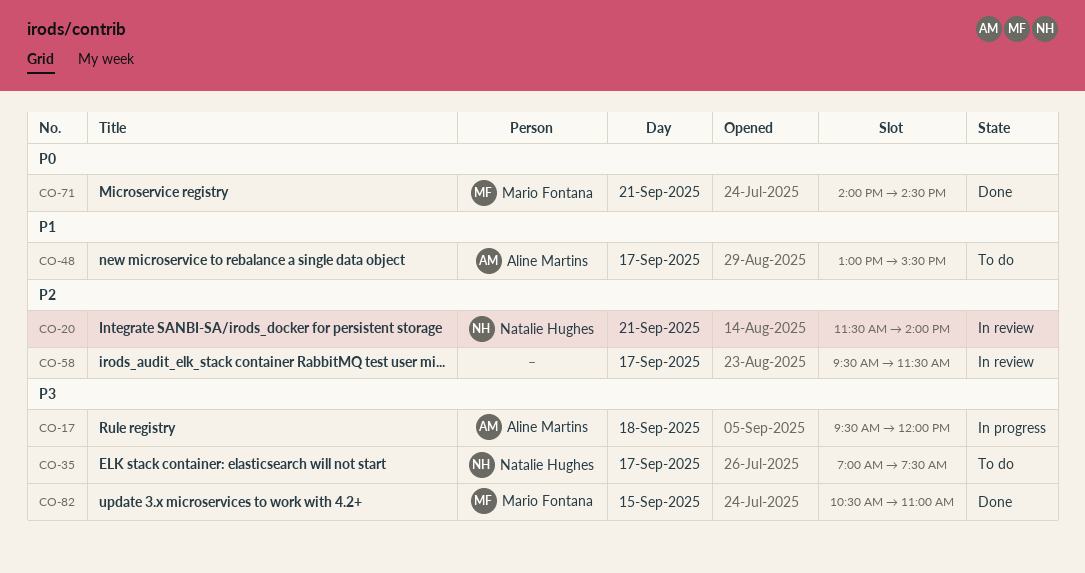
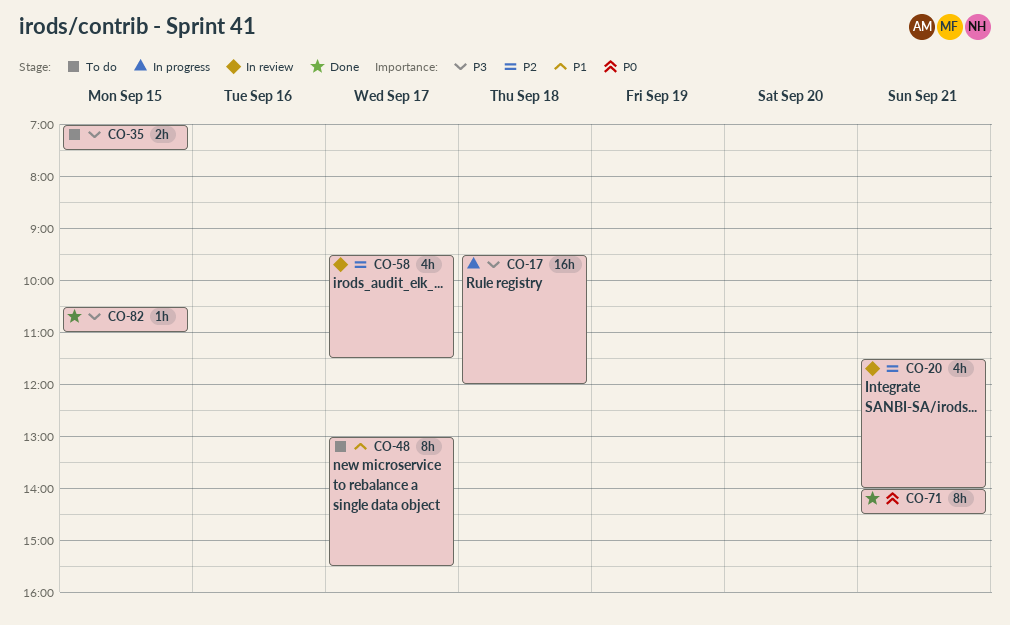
CO-35, day: Sep 17 -> Sep 15

